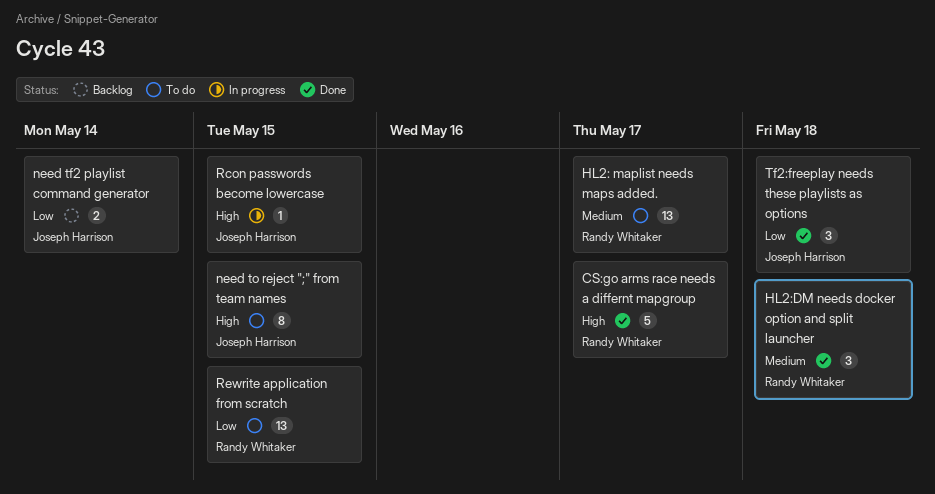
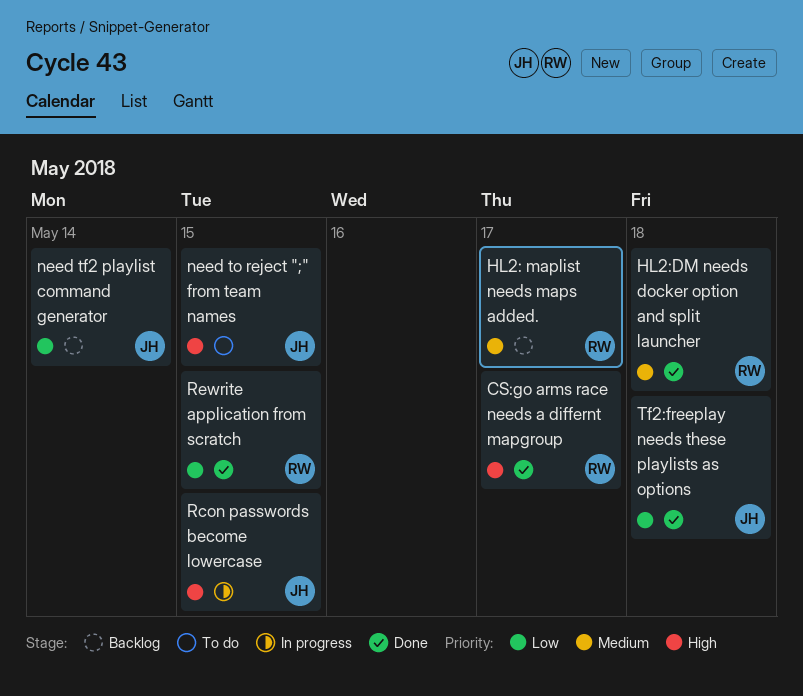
HL2: maplist needs maps added., status: To do -> Backlog
Rewrite application from scratch, status: To do -> Done

